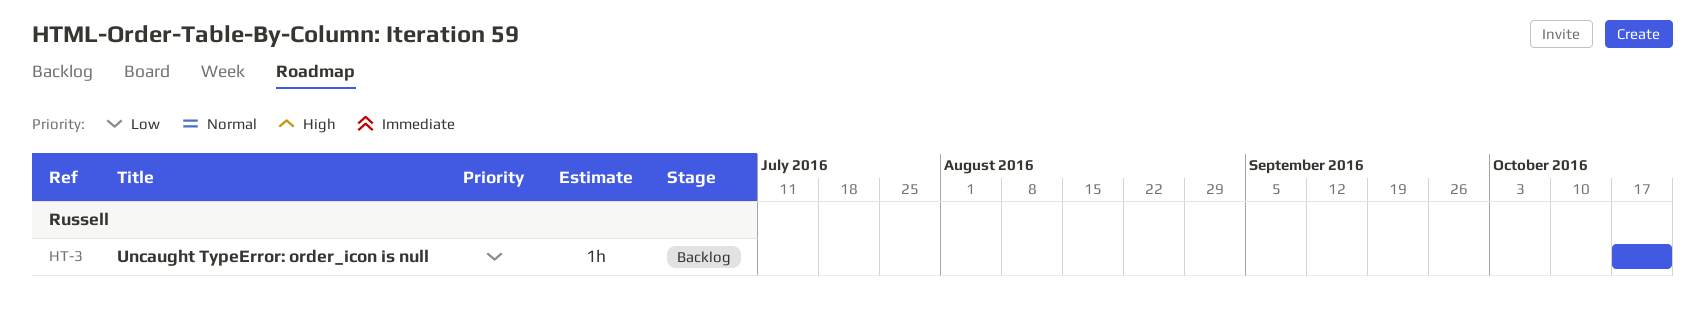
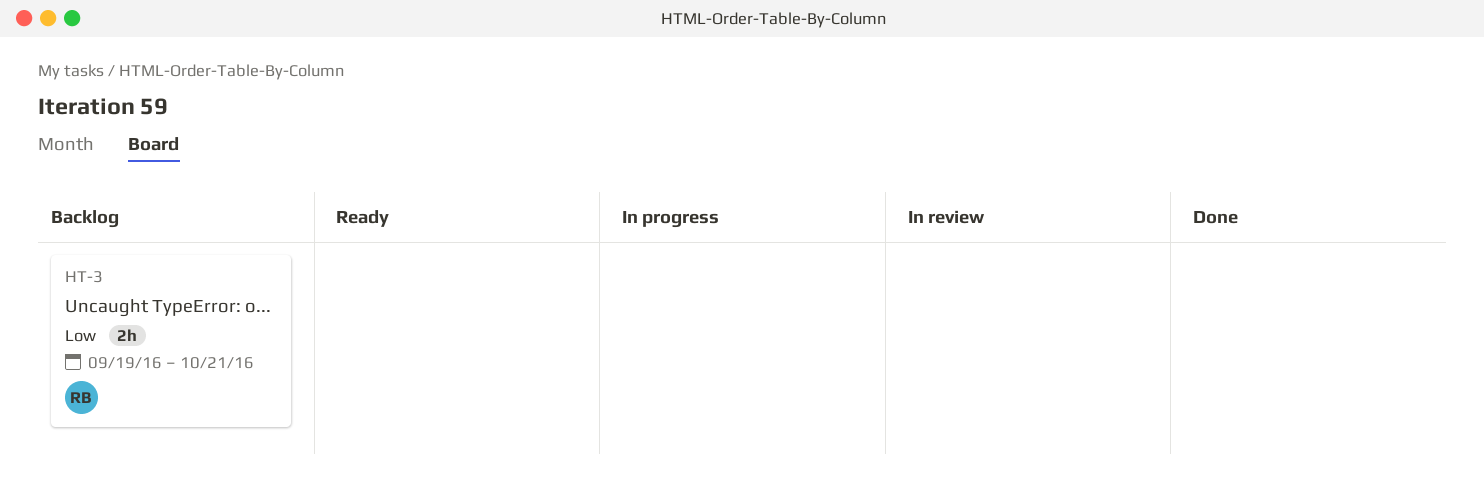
HT-3, estimate: 1h -> 2h
HT-3, start: Oct 17 -> Sep 19

